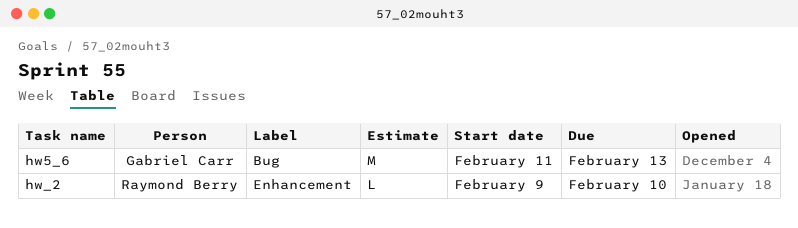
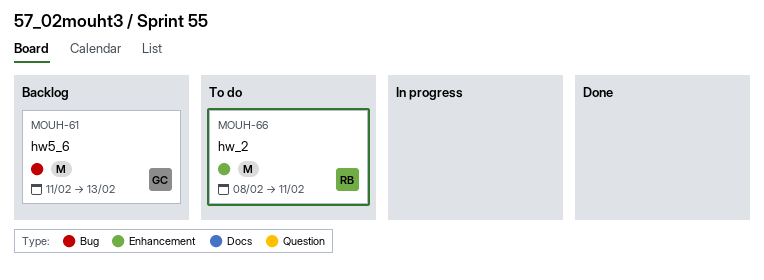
hw_2, estimate: L -> M
hw_2, start: Feb 9 -> Feb 8
hw_2, due: Feb 10 -> Feb 11

